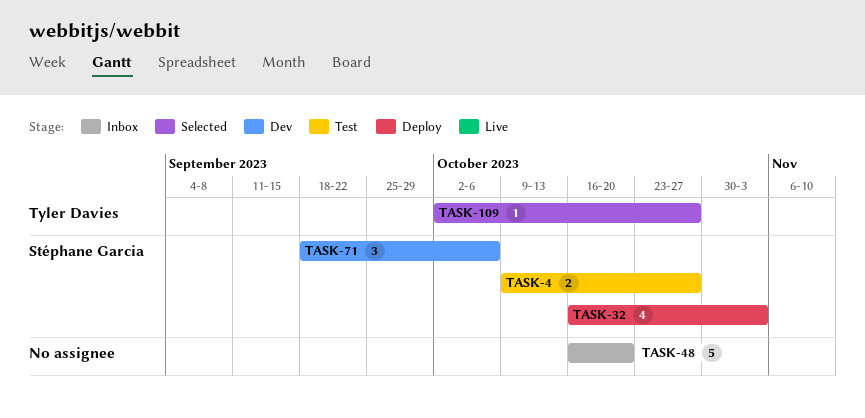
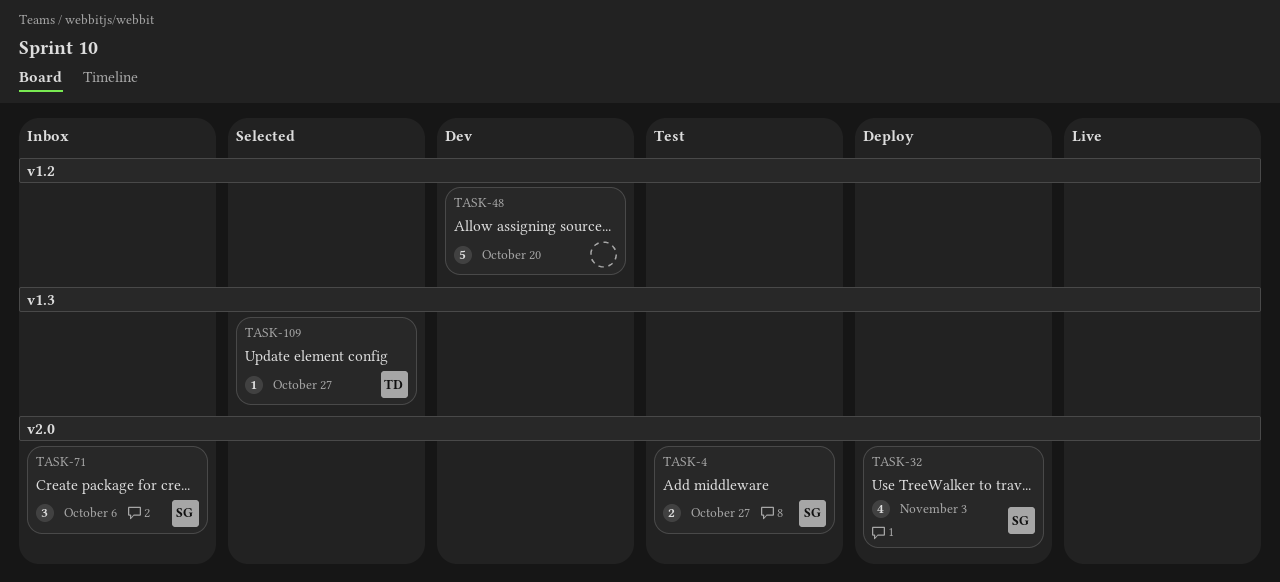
TASK-48, status: Inbox -> Dev
TASK-71, status: Dev -> Inbox

